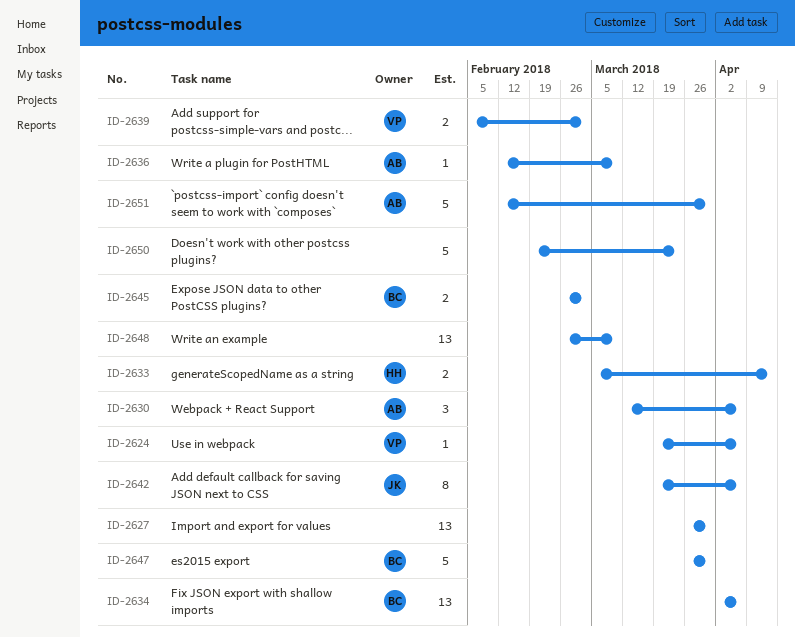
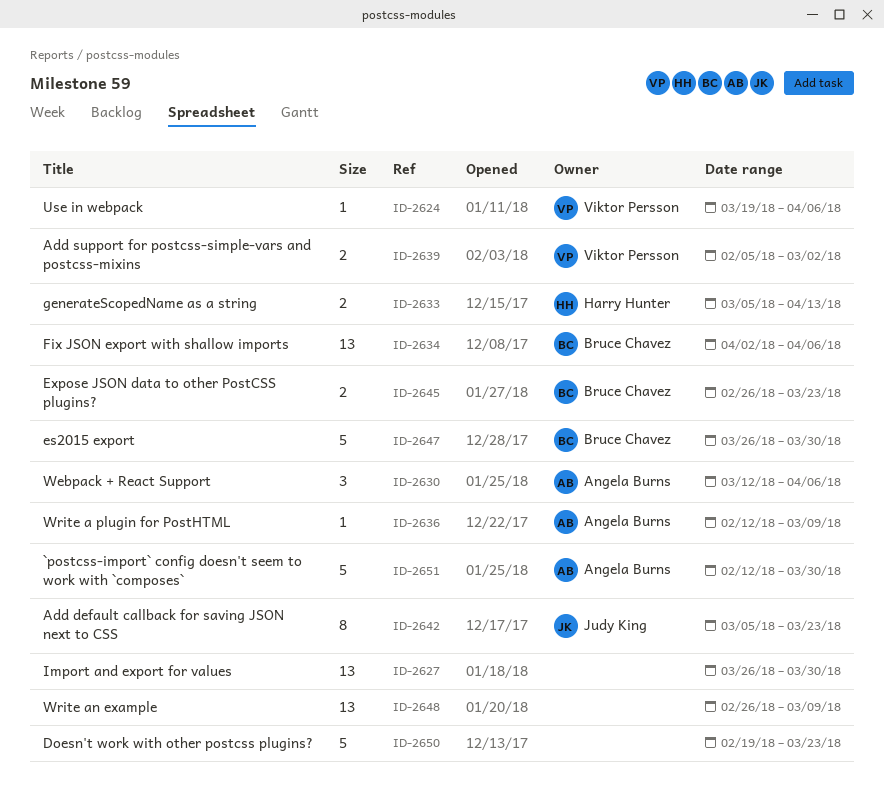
ID-2642, start: Mar 19 -> Mar 5
ID-2642, due: Apr 6 -> Mar 23
ID-2645, due: Mar 2 -> Mar 23

